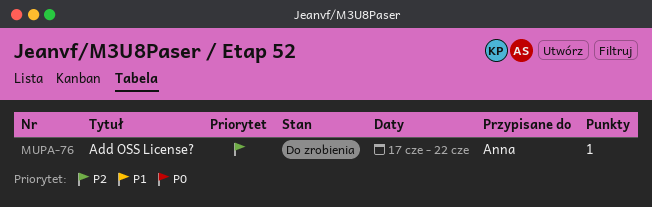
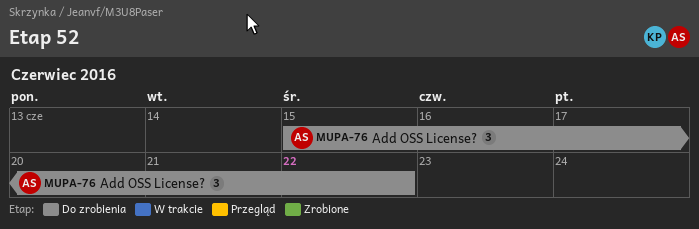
MUPA-76, estimate: 1 -> 3
MUPA-76, start: Jun 17 -> Jun 15

